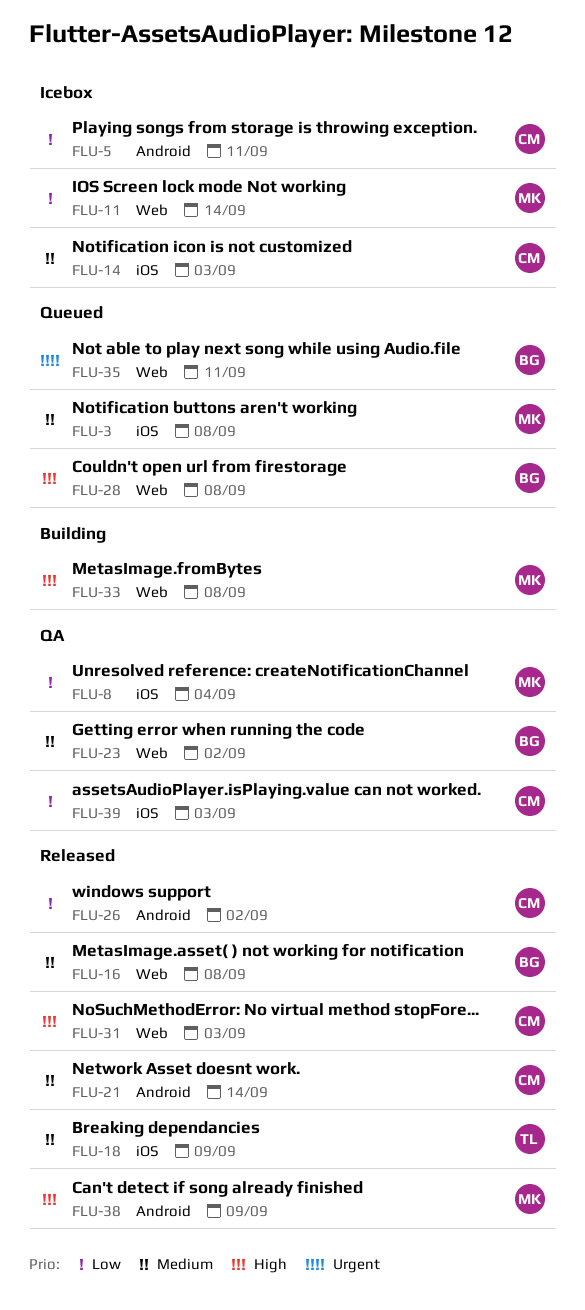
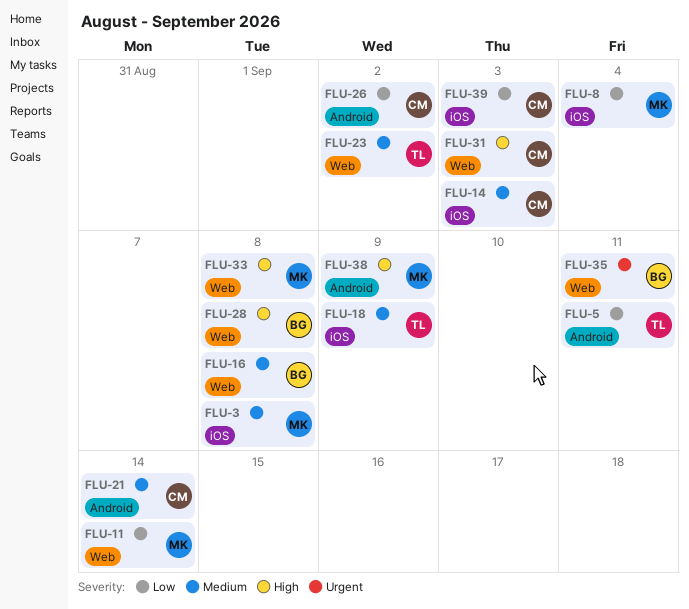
FLU-5, owner: CM -> TL
FLU-23, owner: BG -> TL

